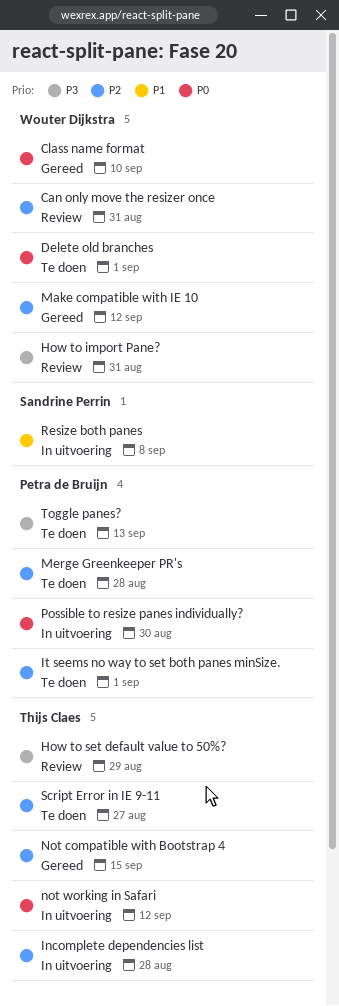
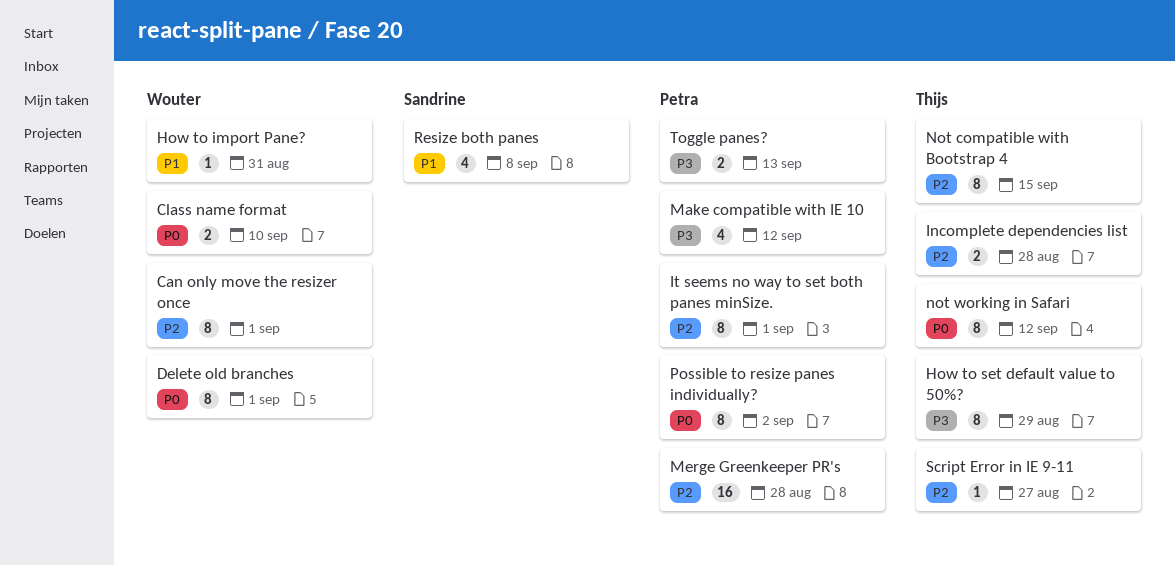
Can only move the resizer once, due: Aug 31 -> Sep 1
How to import Pane?, priority: P3 -> P1
Make compatible with IE 10, owner: Wouter Dijkstra -> Petra de Bruijn
Make compatible with IE 10, priority: P2 -> P3
Possible to resize panes individually?, due: Aug 30 -> Sep 2

